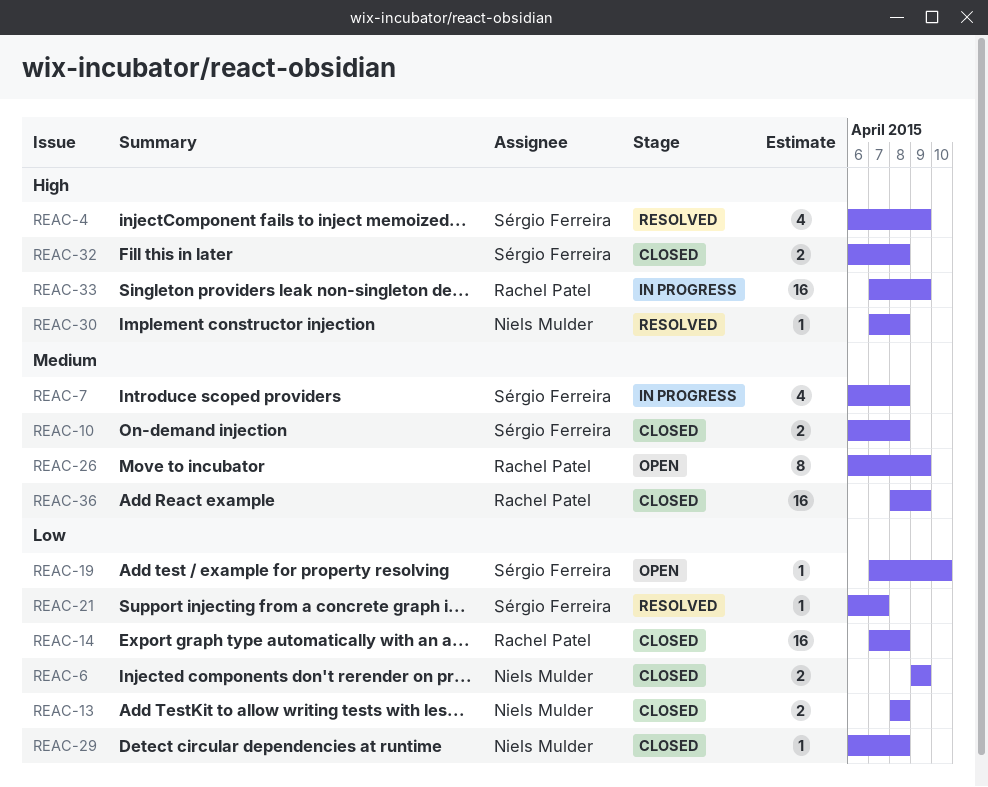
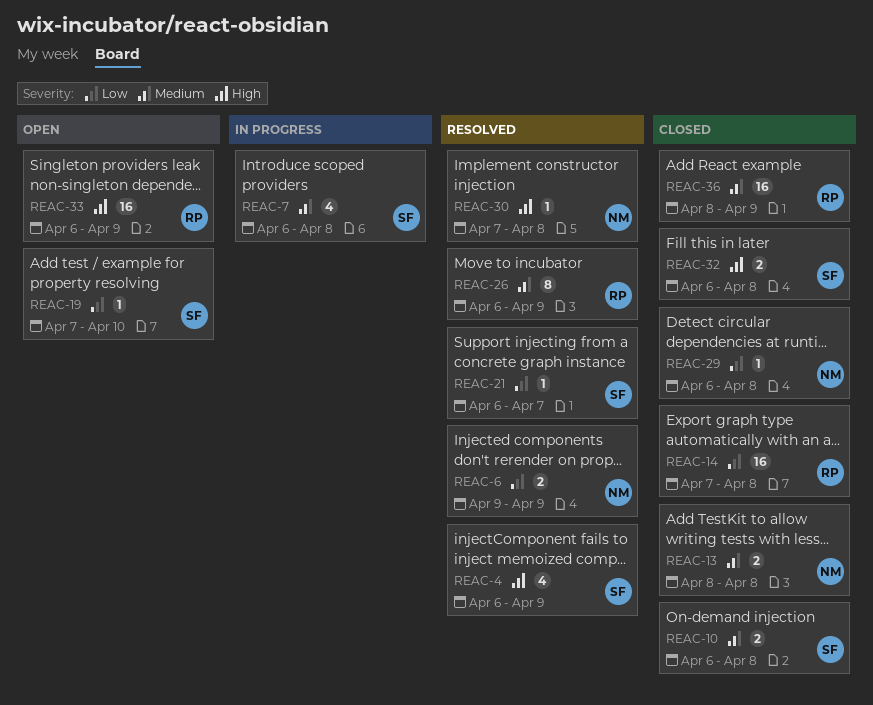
REAC-6, status: Closed -> Resolved
REAC-13, priority: Low -> Medium
REAC-26, status: Open -> Resolved
REAC-33, status: In progress -> Open
REAC-33, start: Apr 7 -> Apr 6

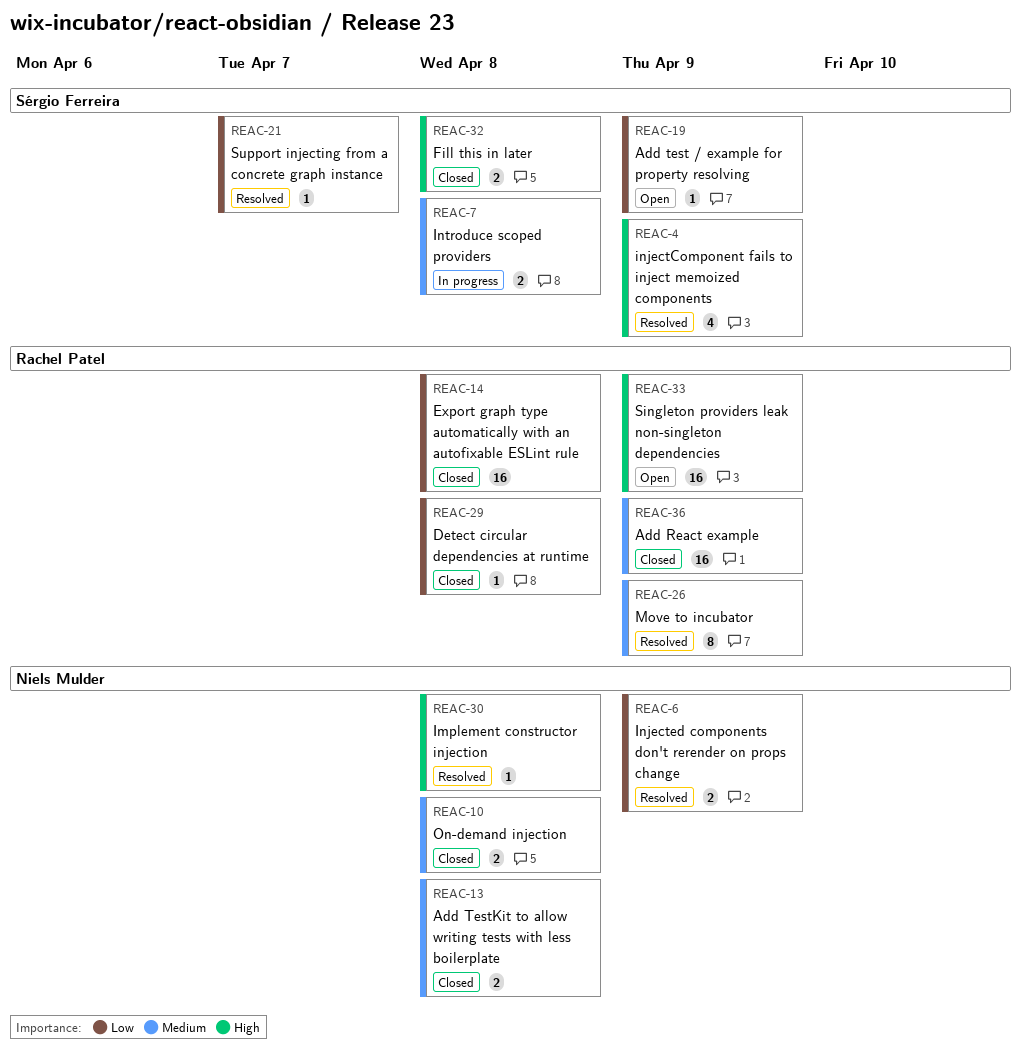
REAC-7, estimate: 4 -> 2
REAC-10, owner: Sérgio Ferreira -> Niels Mulder
REAC-19, due: Apr 10 -> Apr 9
REAC-29, owner: Niels Mulder -> Rachel Patel

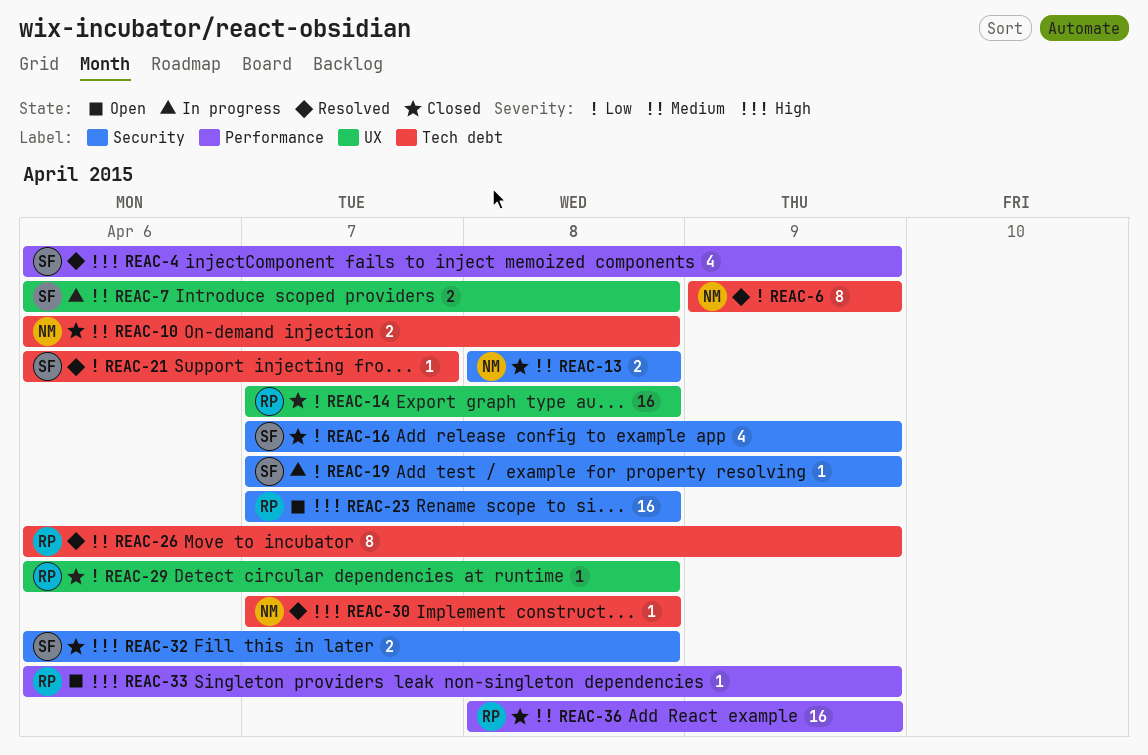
REAC-6, estimate: 2 -> 8
REAC-16: none -> present
REAC-19, status: Open -> In progress
REAC-23: none -> present
REAC-33, estimate: 16 -> 1

